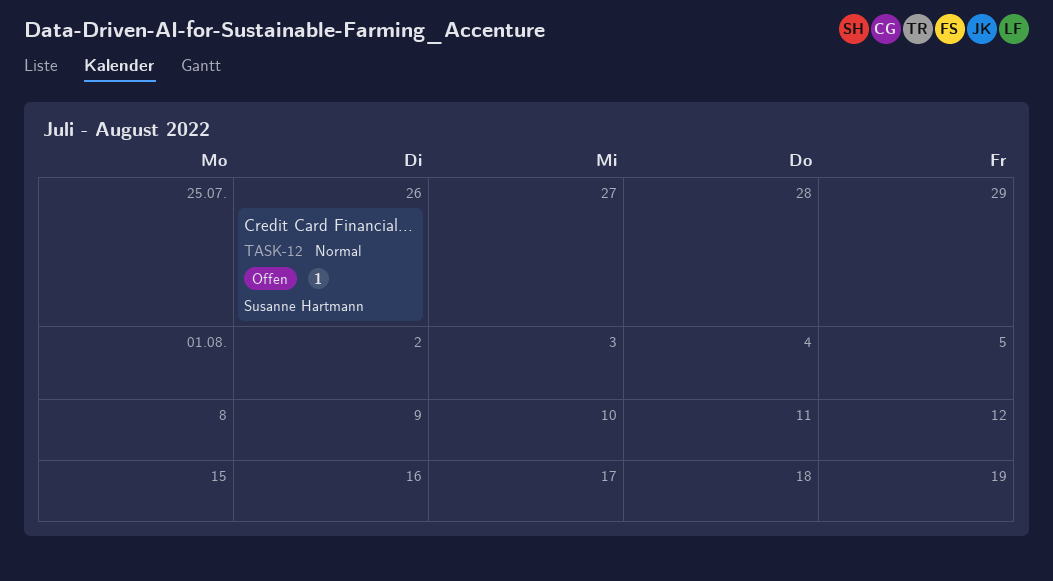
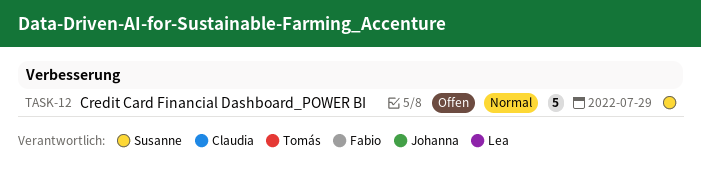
TASK-12, estimate: 1 -> 5
TASK-12, due: Jul 26 -> Jul 29

